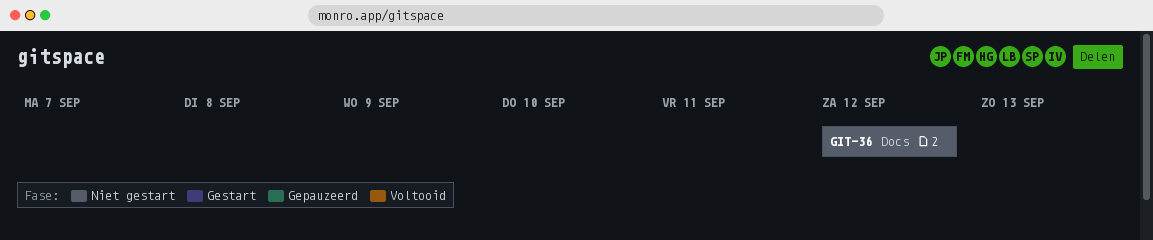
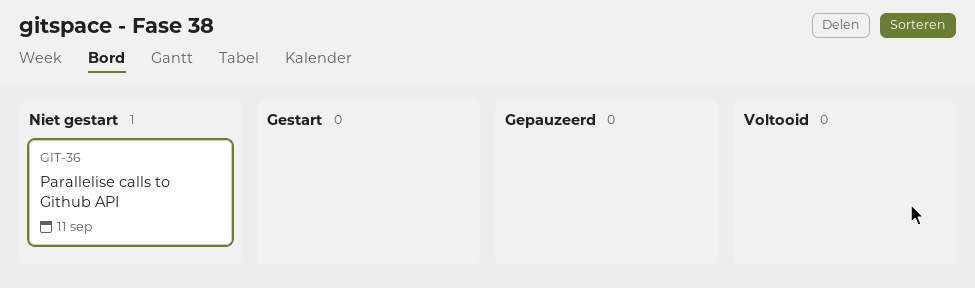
GIT-36, due: Sep 12 -> Sep 11

